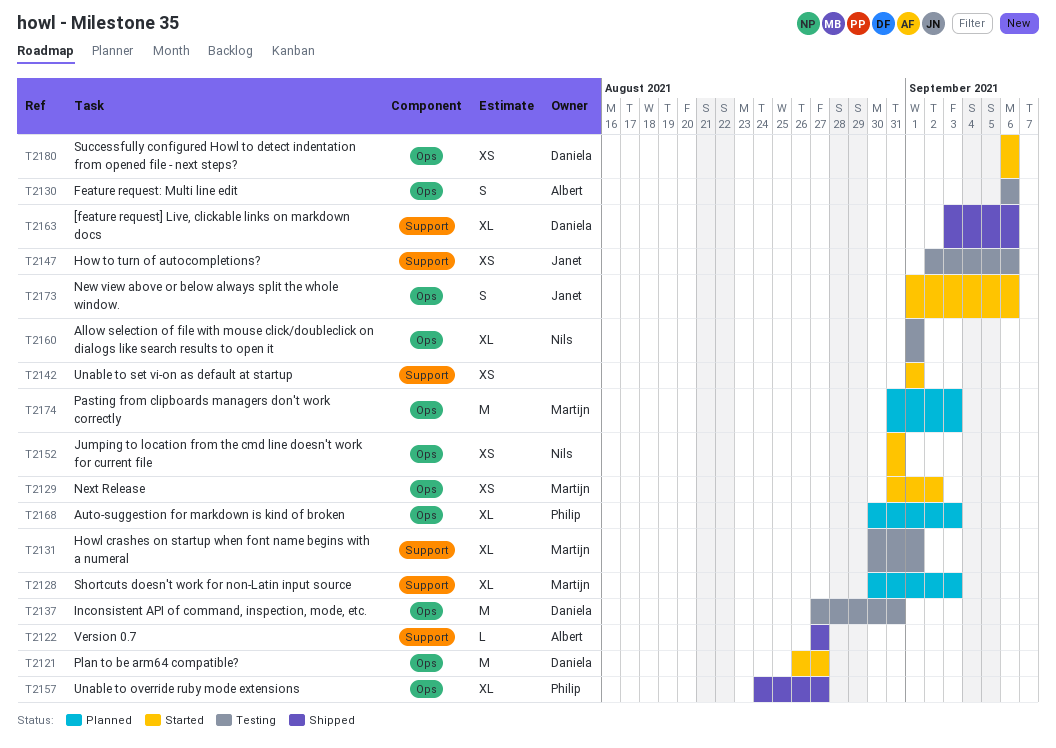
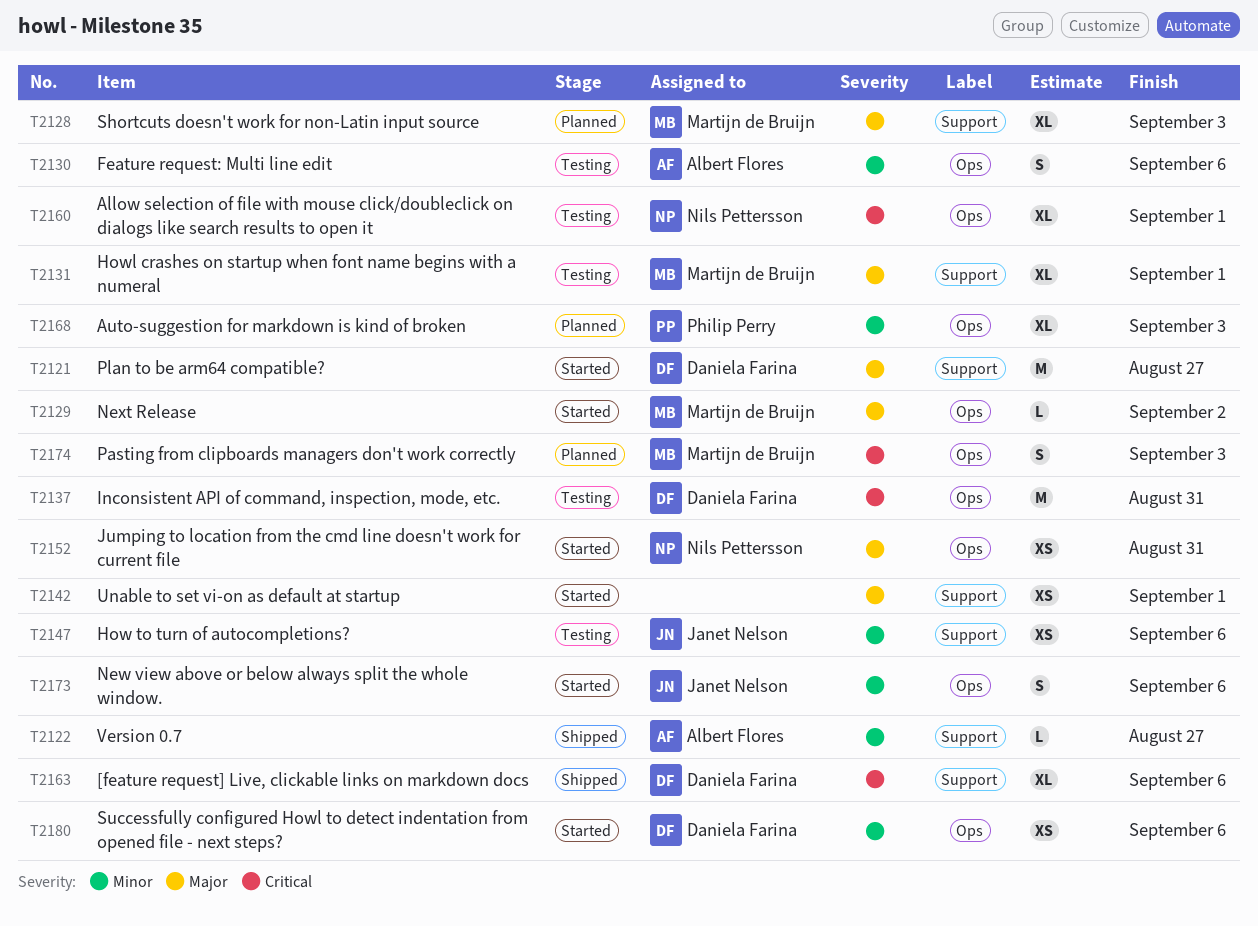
T2121, label: Ops -> Support
T2129, estimate: XS -> L
T2157: present -> none
T2174, estimate: M -> S

